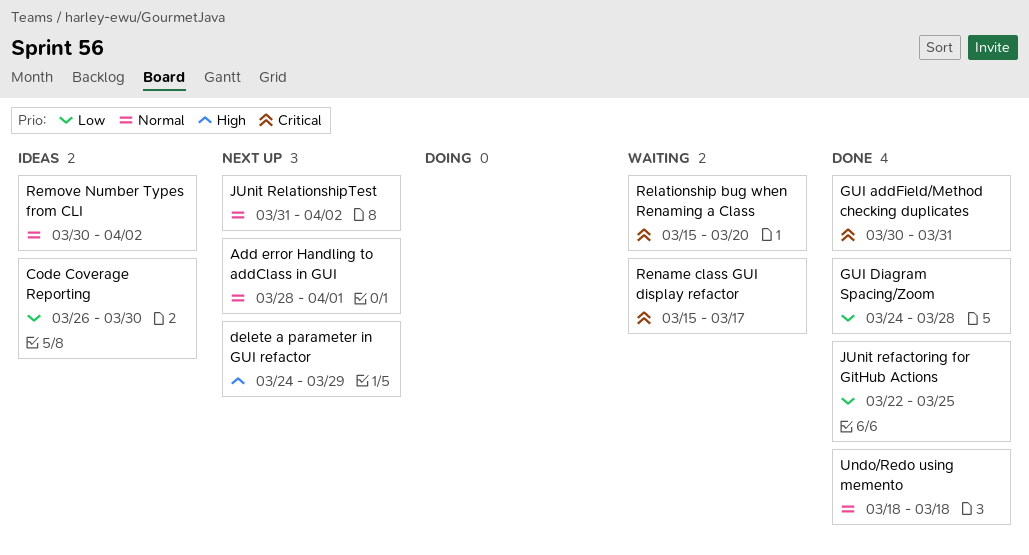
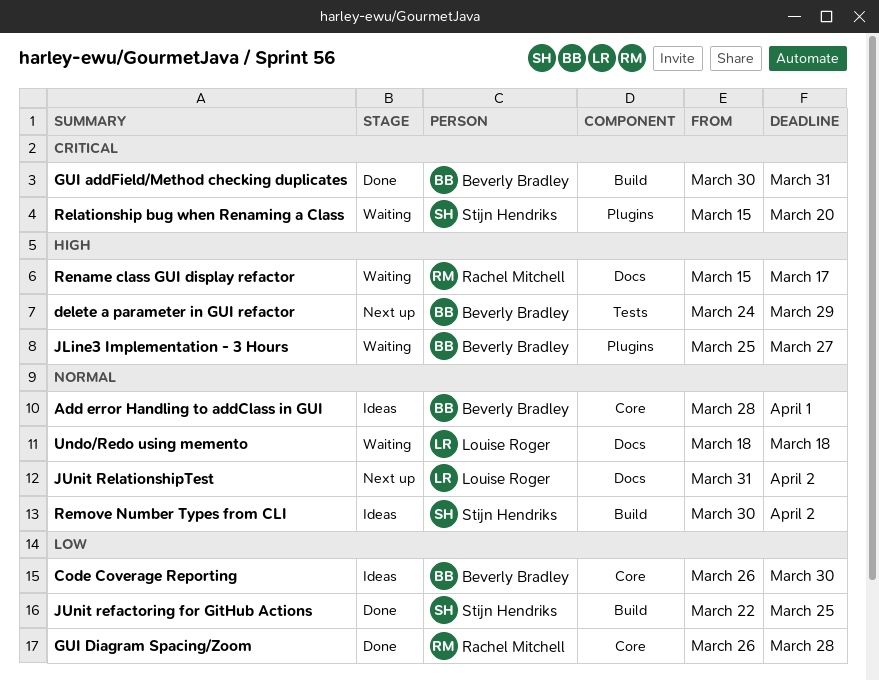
Add error Handling to addClass in GUI, status: Next up -> Ideas
GUI Diagram Spacing/Zoom, start: Mar 24 -> Mar 26
JLine3 Implementation - 3 Hours: none -> present
Rename class GUI display refactor, priority: Critical -> High
Undo/Redo using memento, status: Done -> Waiting

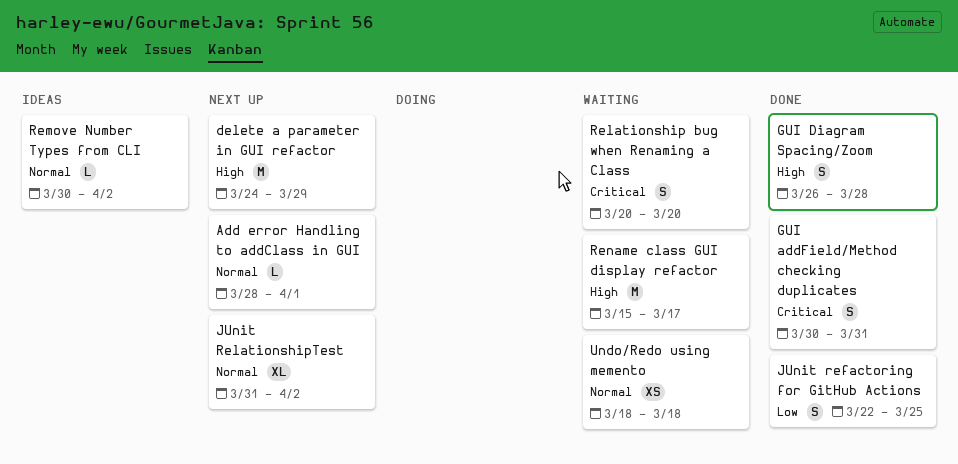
Add error Handling to addClass in GUI, status: Ideas -> Next up
Code Coverage Reporting: present -> none
GUI Diagram Spacing/Zoom, priority: Low -> High
JLine3 Implementation - 3 Hours: present -> none
Relationship bug when Renaming a Class, start: Mar 15 -> Mar 20

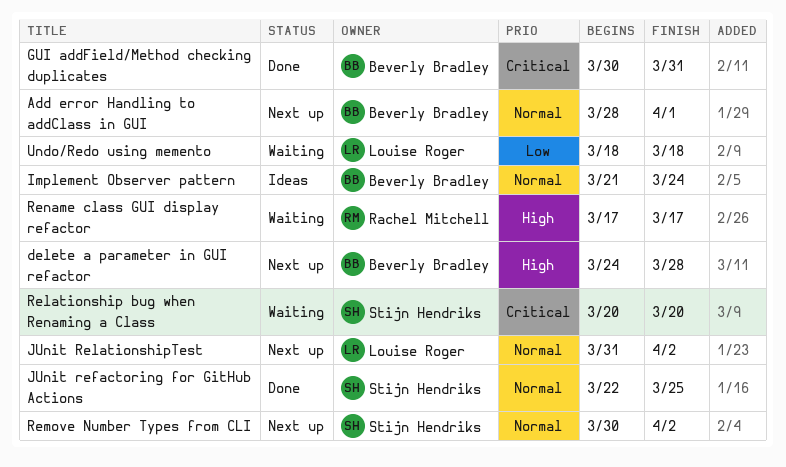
delete a parameter in GUI refactor, due: Mar 29 -> Mar 28
GUI Diagram Spacing/Zoom: present -> none
Implement Observer pattern: none -> present
JUnit refactoring for GitHub Actions, priority: Low -> Normal
Remove Number Types from CLI, status: Ideas -> Next up
Rename class GUI display refactor, start: Mar 15 -> Mar 17
Undo/Redo using memento, priority: Normal -> Low

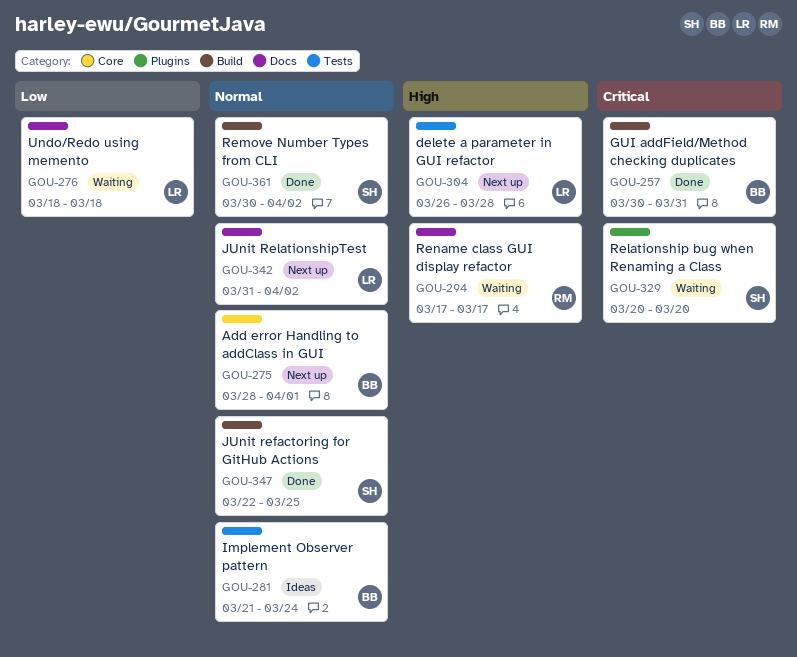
delete a parameter in GUI refactor, owner: Beverly Bradley -> Louise Roger
delete a parameter in GUI refactor, start: Mar 24 -> Mar 26
Remove Number Types from CLI, status: Next up -> Done

